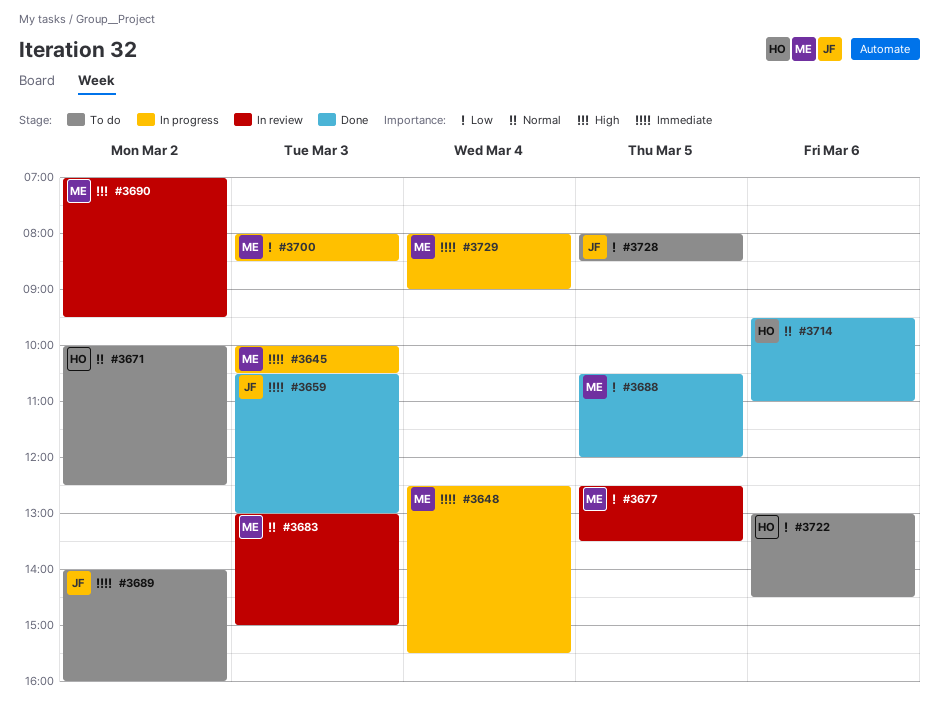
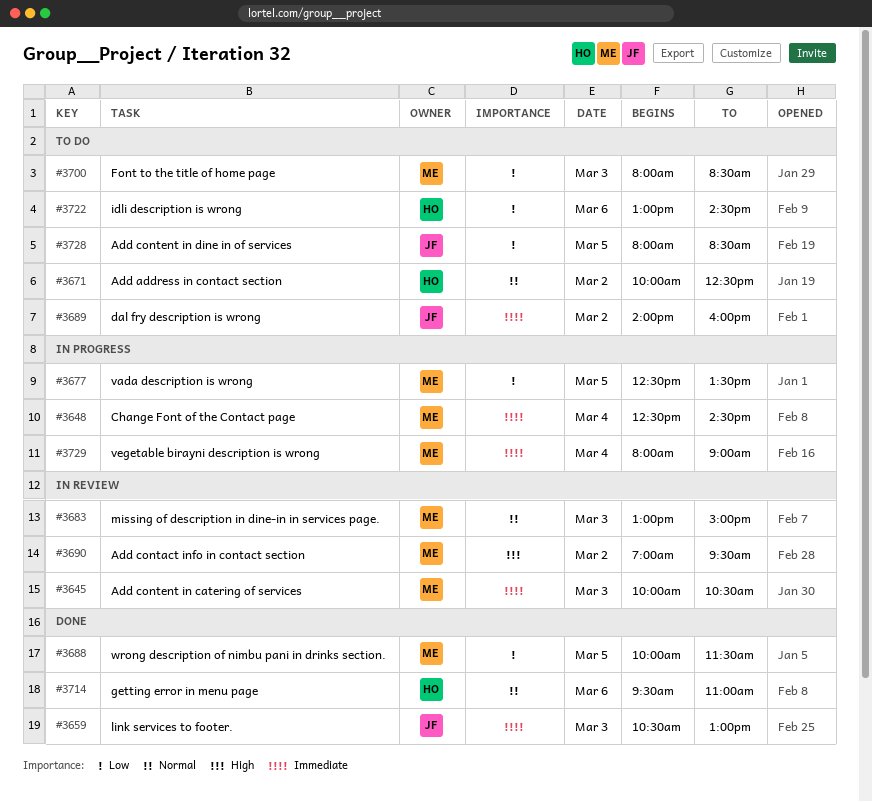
#3645, status: In progress -> In review
#3648, ends: 15:30 -> 14:30
#3677, status: In review -> In progress
#3688, begins: 10:30 -> 10:00
#3688, ends: 12:00 -> 11:30
#3700, status: In progress -> To do

